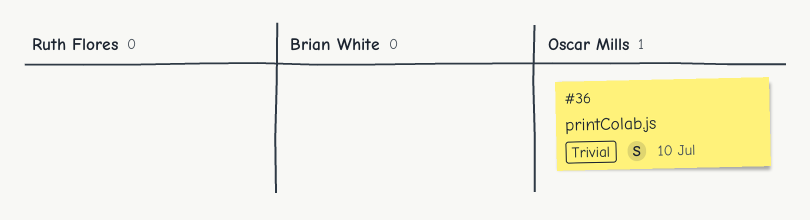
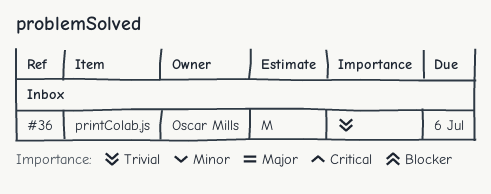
#36, estimate: S -> M
#36, due: Jul 10 -> Jul 6

